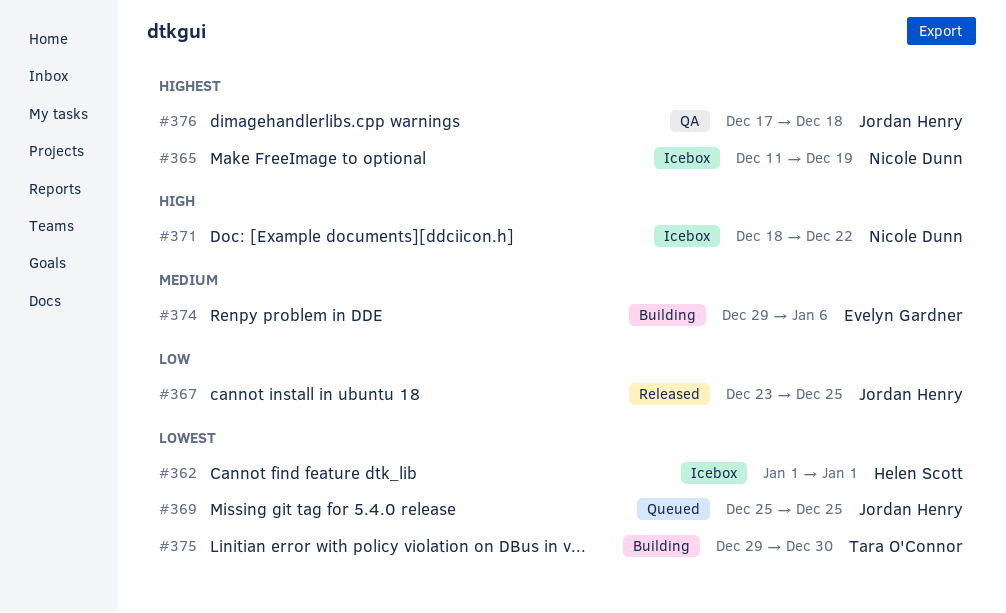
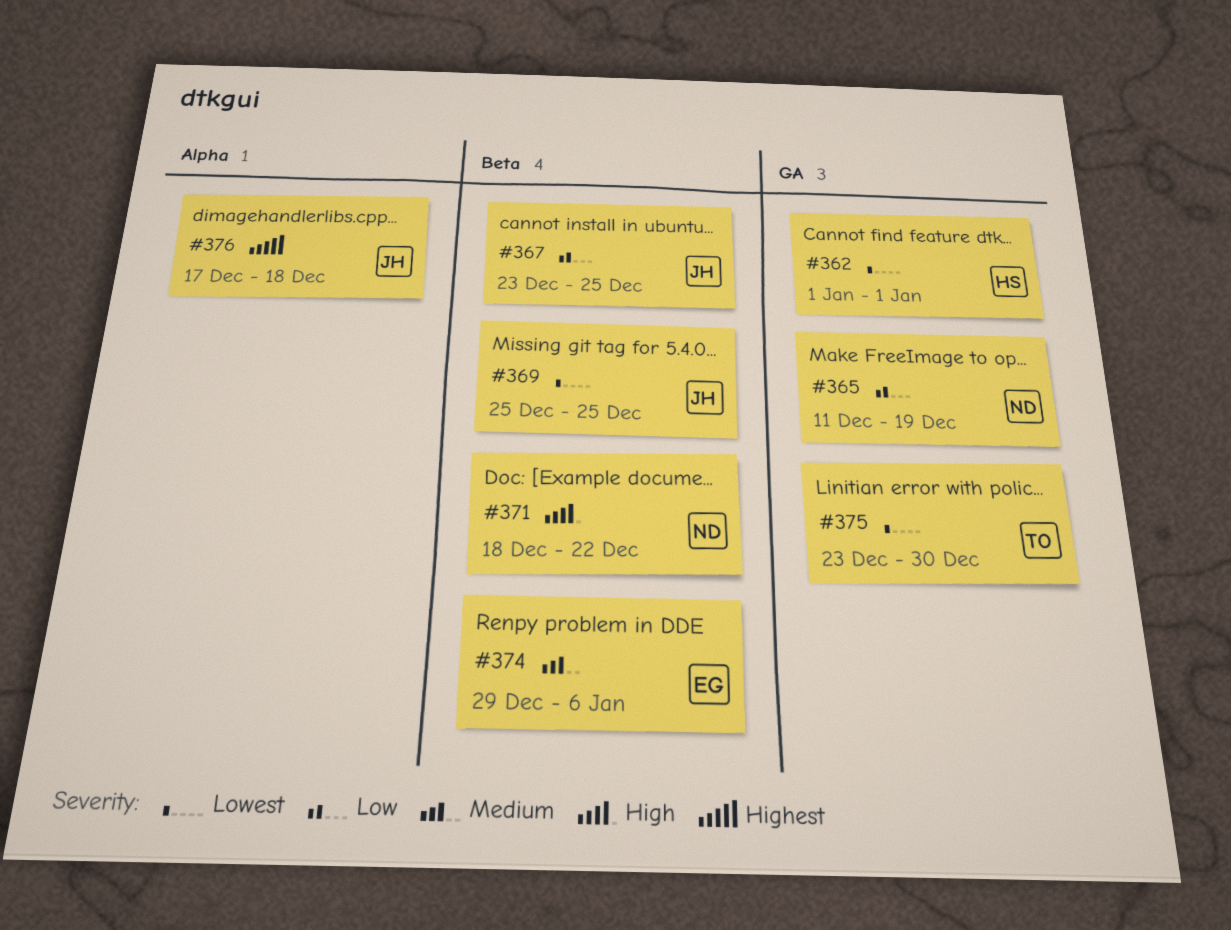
#365, priority: Highest -> Low
#375, start: Dec 29 -> Dec 23

